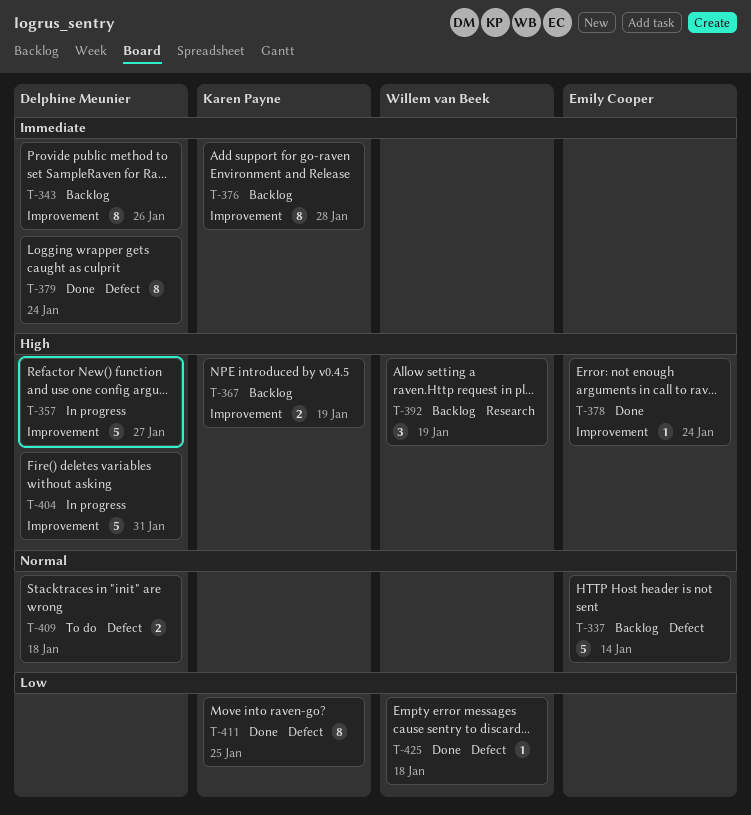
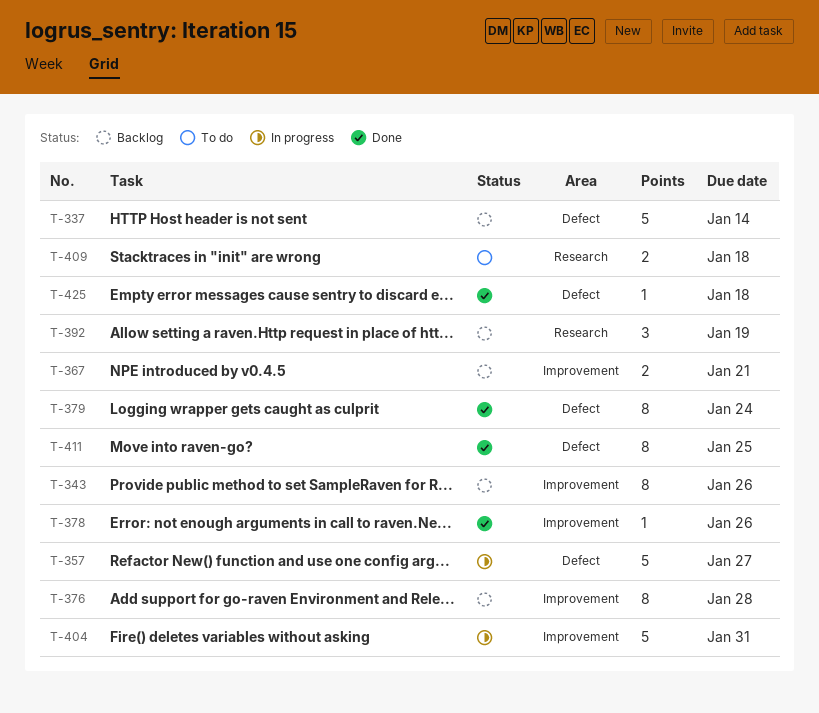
T-357, label: Improvement -> Defect
T-367, due: Jan 19 -> Jan 21
T-378, due: Jan 24 -> Jan 26
T-409, label: Defect -> Research

